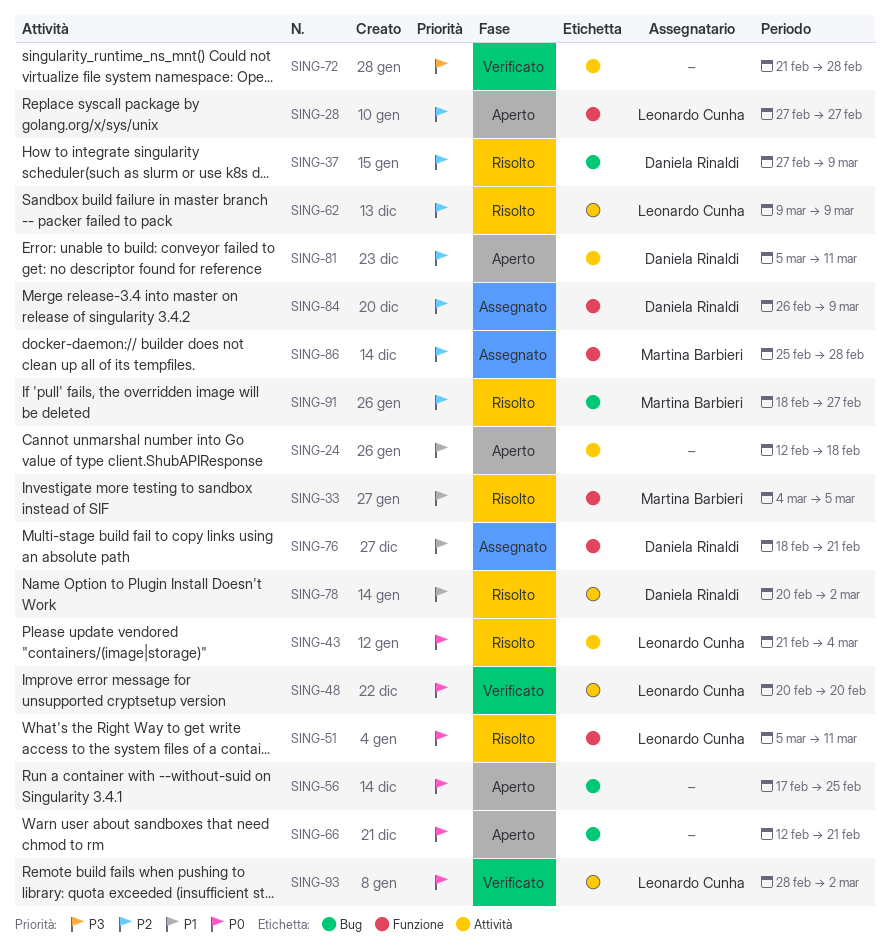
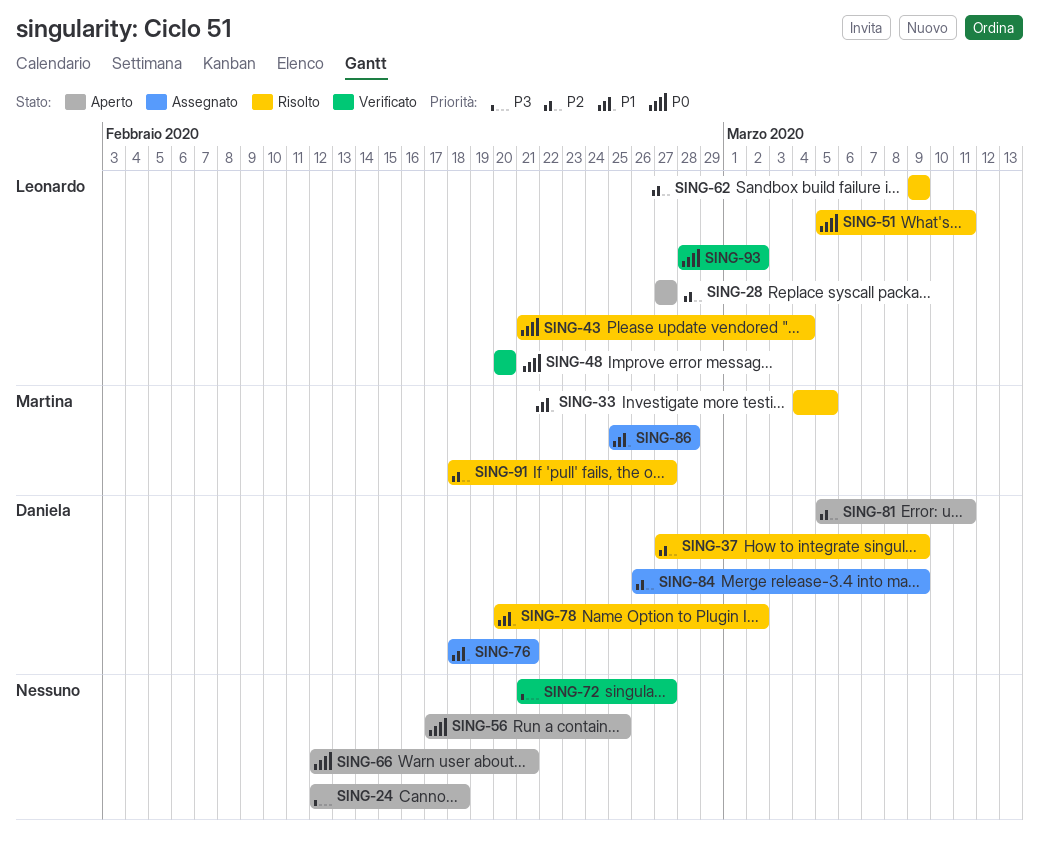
SING-24, priority: P1 -> P3
SING-72, due: Feb 28 -> Feb 27
SING-86, priority: P2 -> P1

